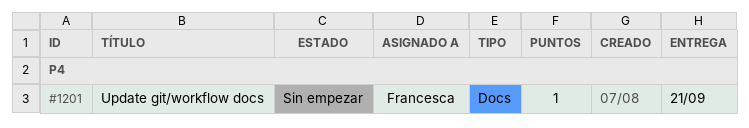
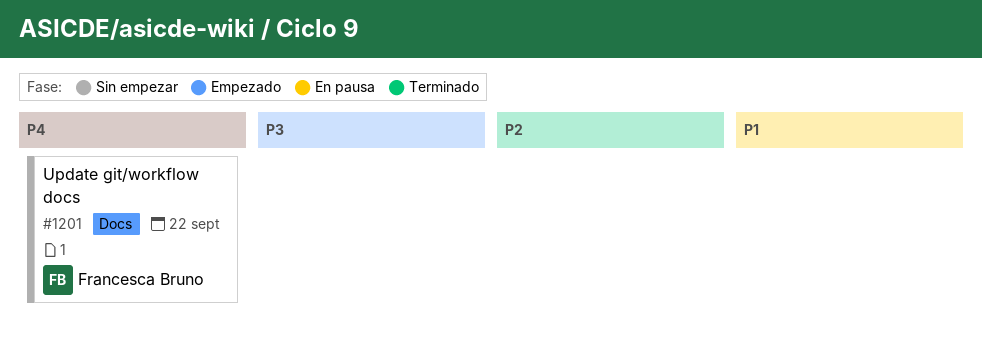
#1201, due: Sep 21 -> Sep 22

